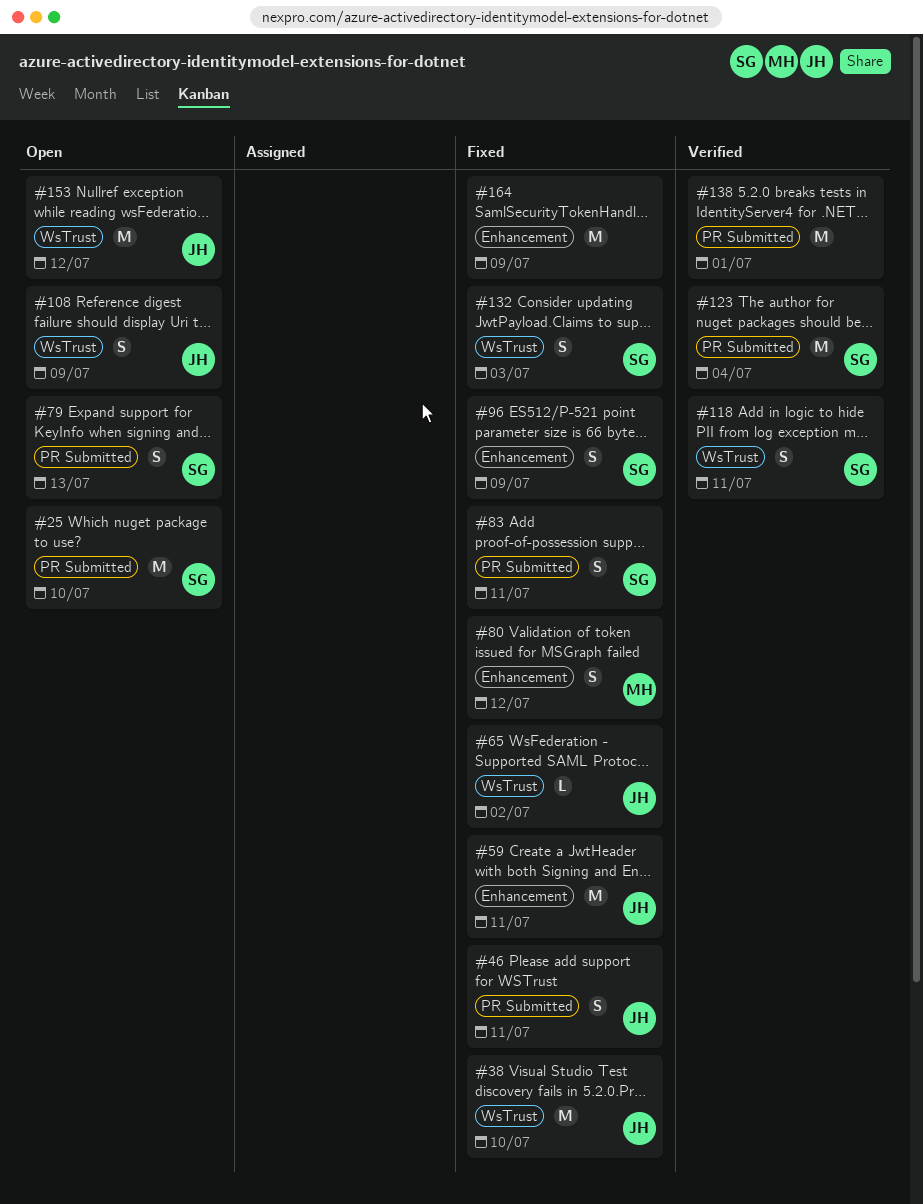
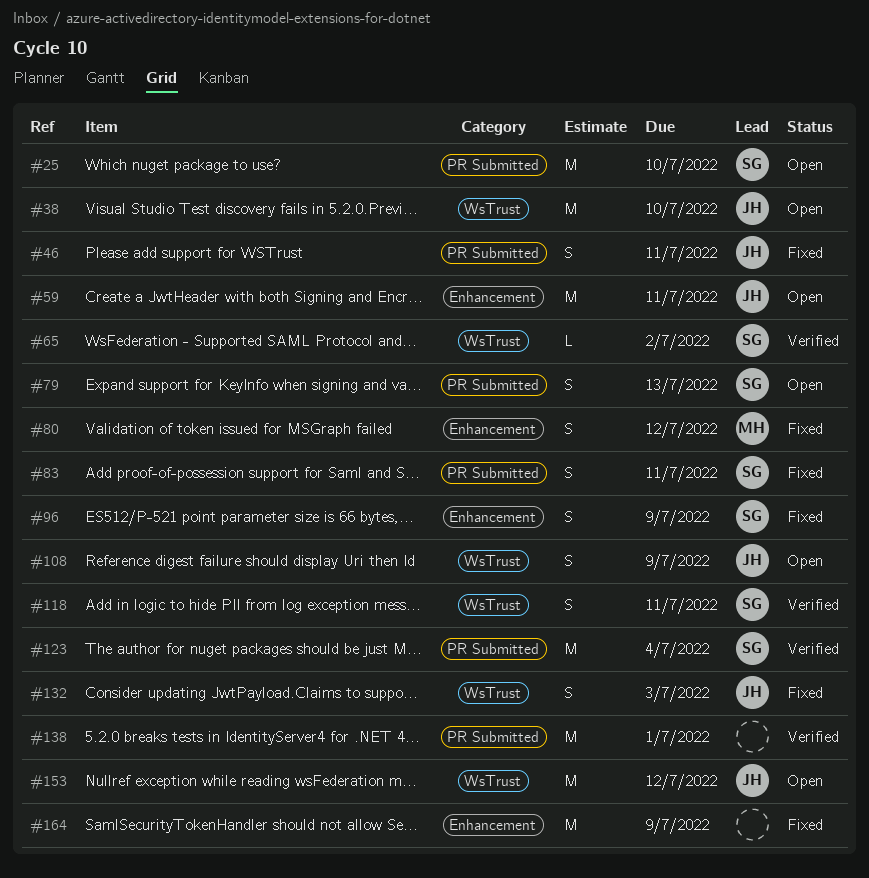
#38, status: Fixed -> Open
#59, status: Fixed -> Open
#65, status: Fixed -> Verified
#65, owner: JH -> SG
#132, owner: SG -> JH

